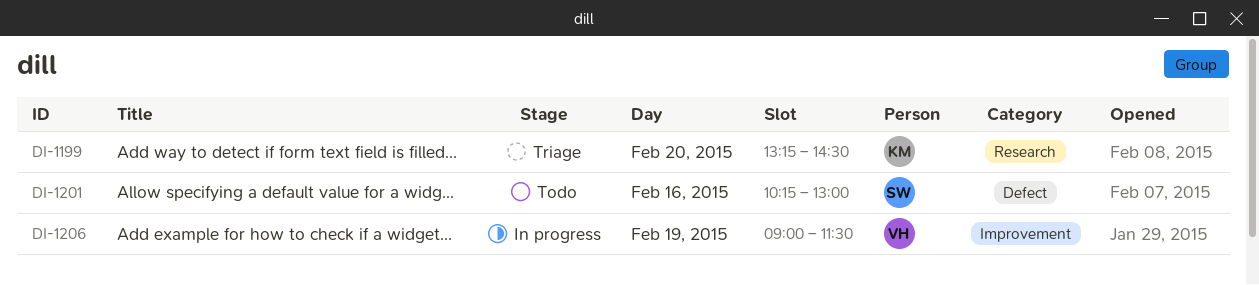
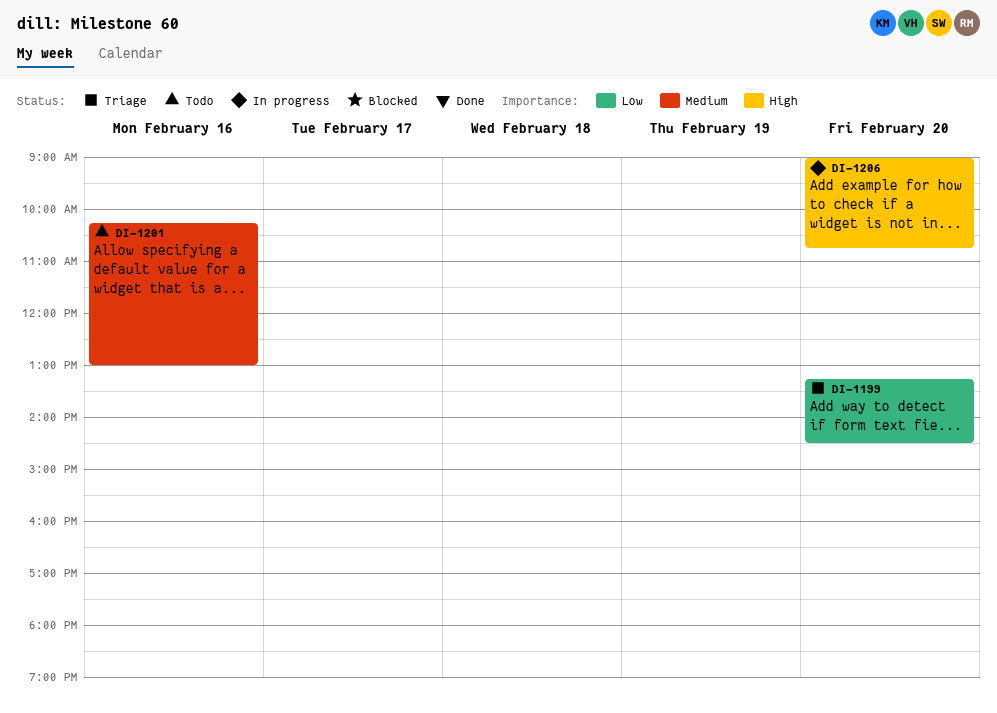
DI-1206, day: Feb 19 -> Feb 20
DI-1206, ends: 11:30 -> 10:45

